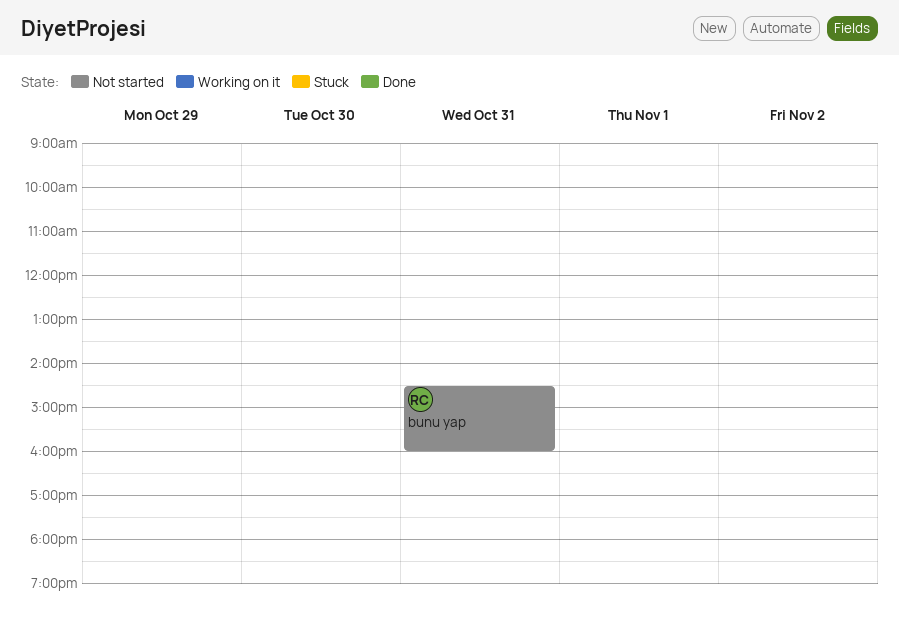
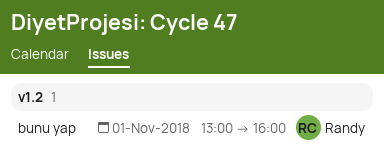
bunu yap, day: Oct 31 -> Nov 1
bunu yap, begins: 14:30 -> 13:00

